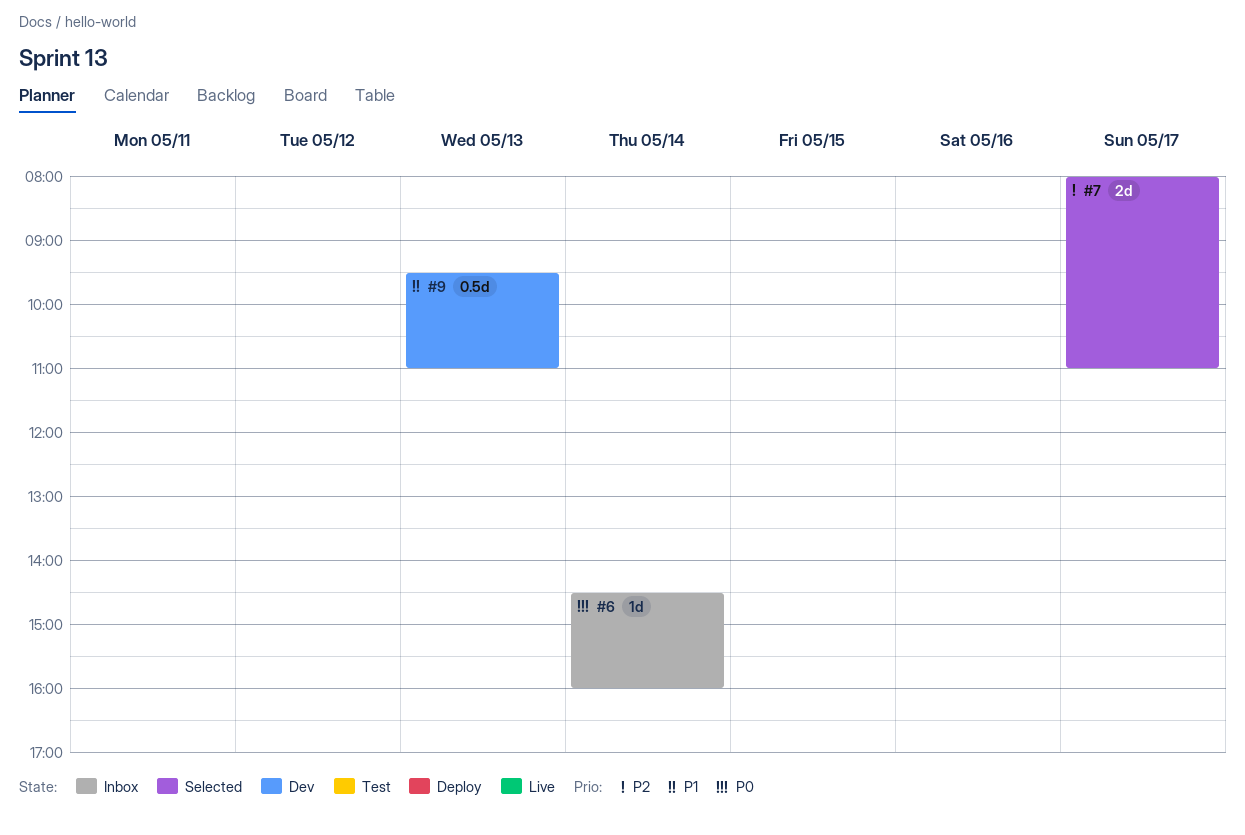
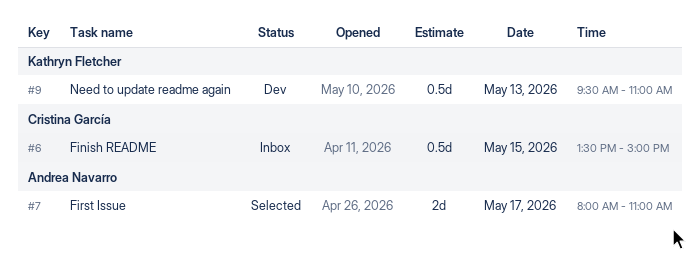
#6, estimate: 1d -> 0.5d
#6, day: May 14 -> May 15
#6, begins: 14:30 -> 13:30
#6, ends: 16:00 -> 15:00

